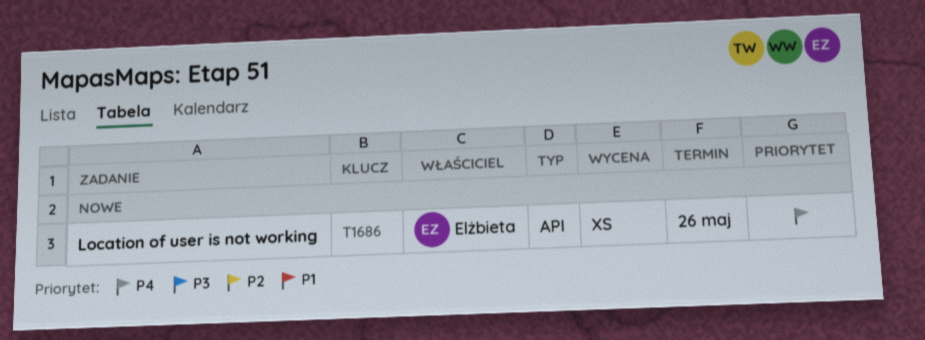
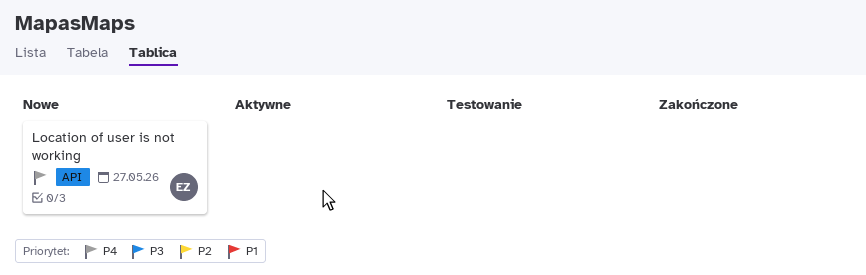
Location of user is not working, due: May 26 -> May 27

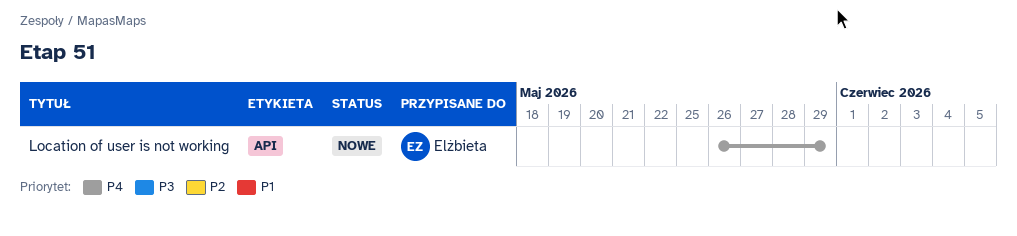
Location of user is not working, due: May 27 -> May 29

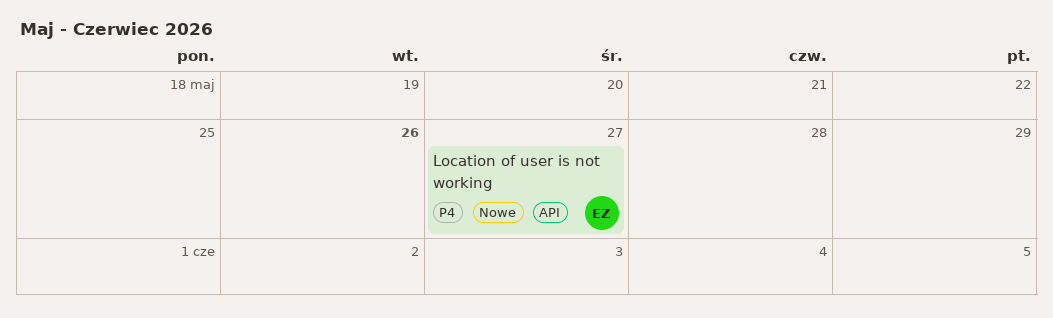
Location of user is not working, due: May 29 -> May 27

